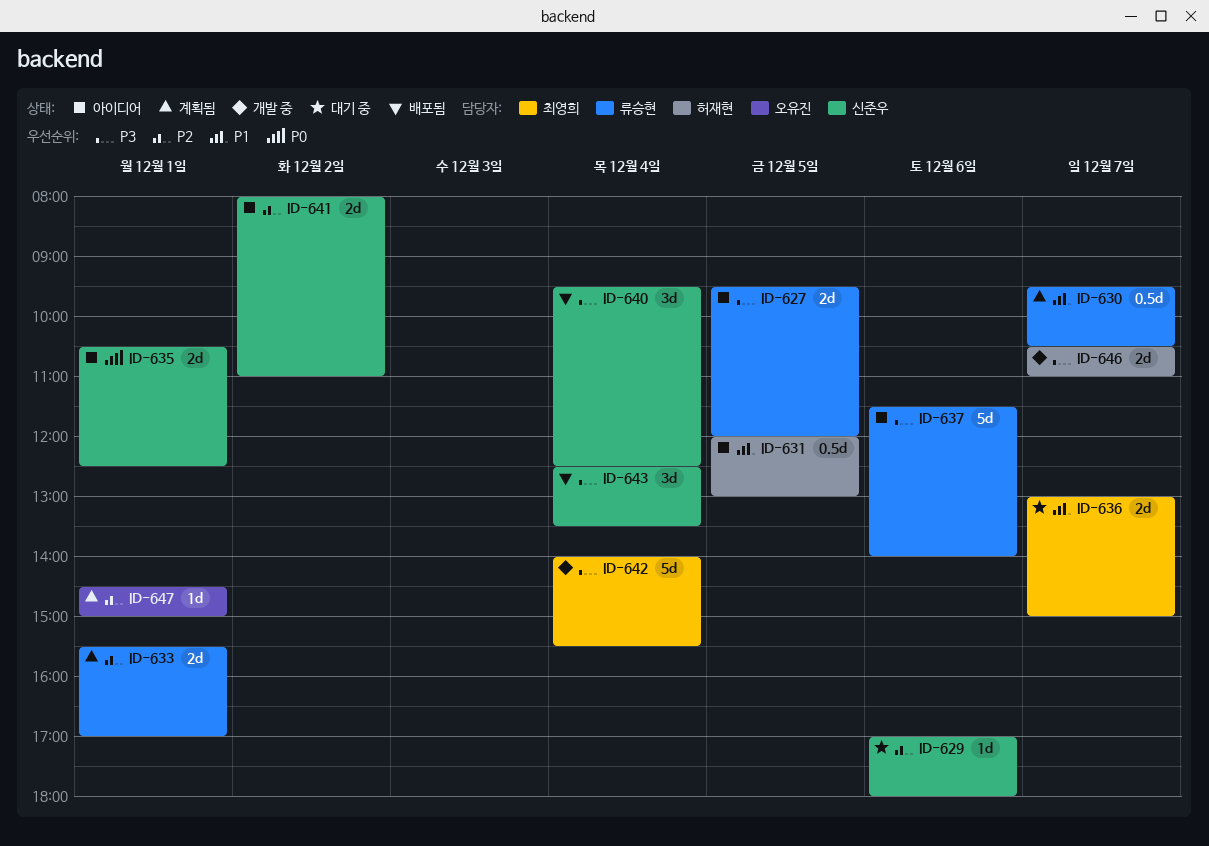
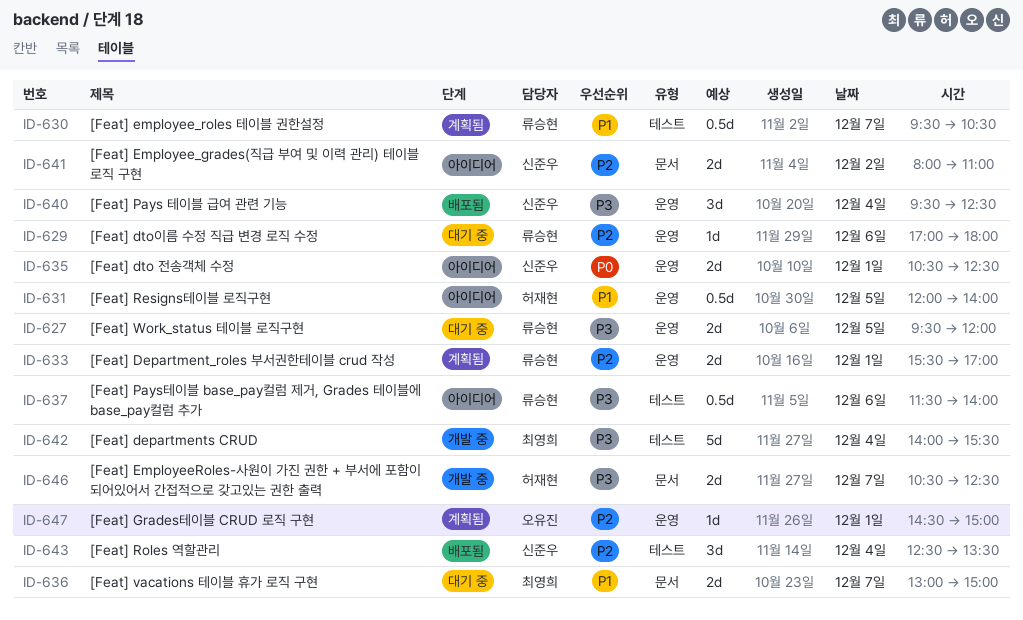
ID-627, status: 아이디어 -> 대기 중
ID-629, owner: 신준우 -> 류승현
ID-631, ends: 13:00 -> 14:00
ID-637, estimate: 5d -> 0.5d
ID-643, priority: P3 -> P2
ID-646, ends: 11:00 -> 12:30

